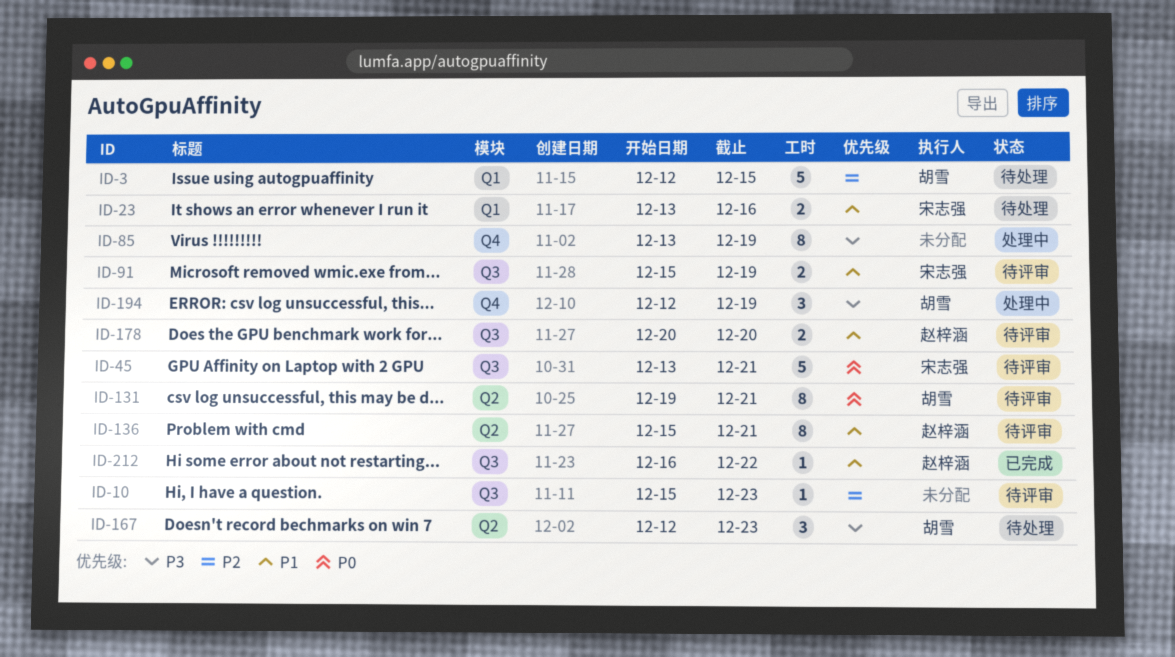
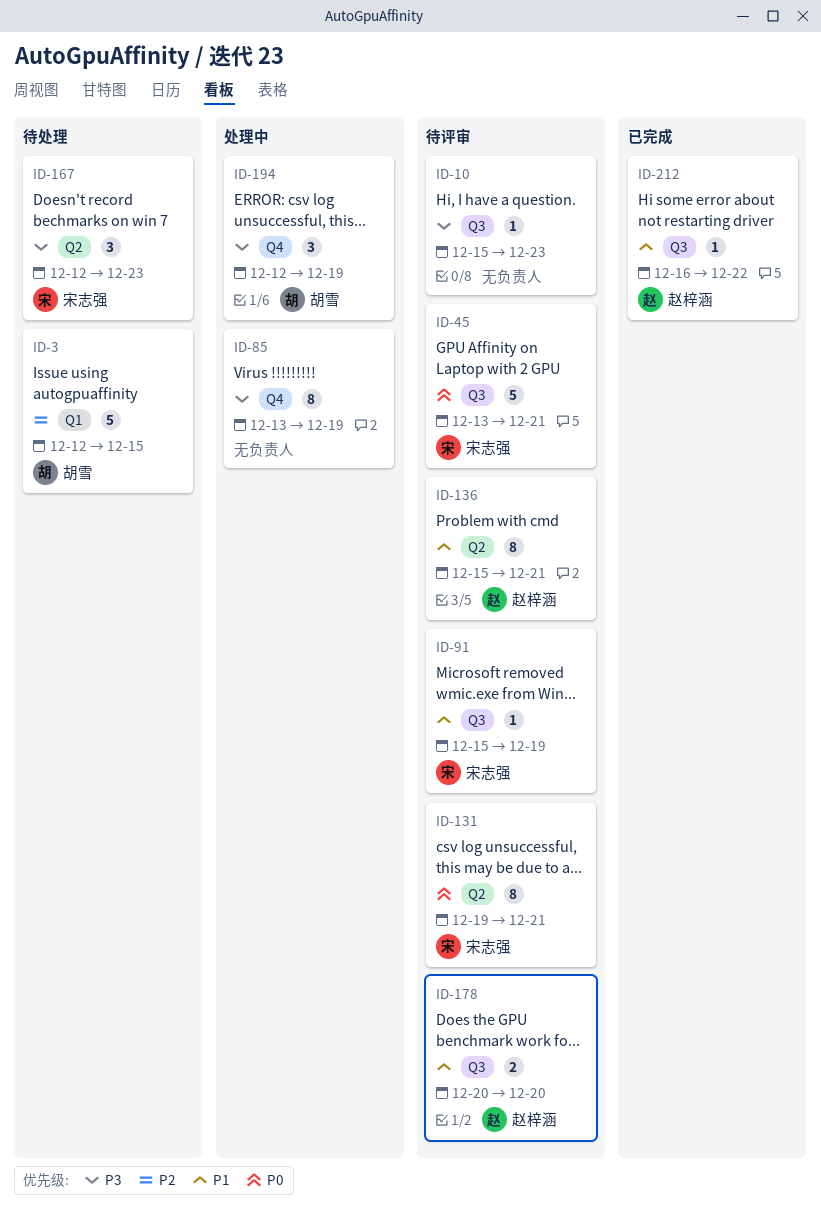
ID-10, priority: P2 -> P3
ID-23: present -> none
ID-91, estimate: 2 -> 1
ID-131, owner: 胡雪 -> 宋志强
ID-167, owner: 胡雪 -> 宋志强

